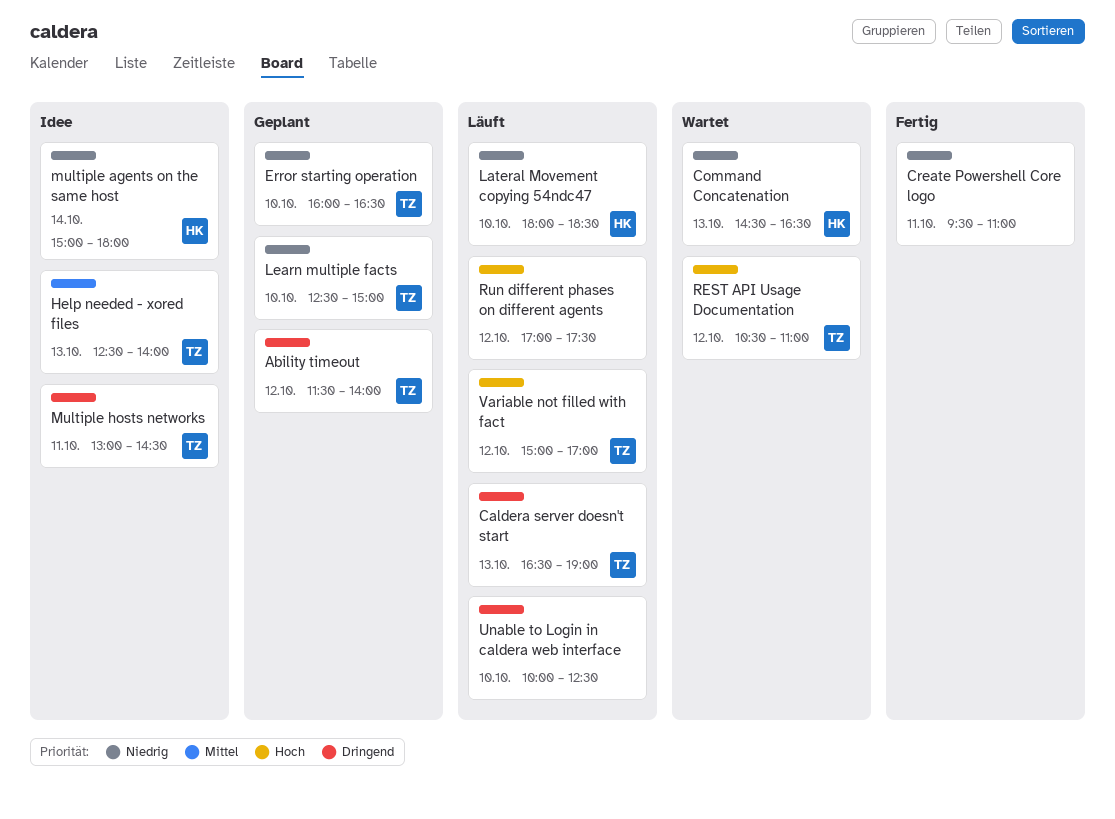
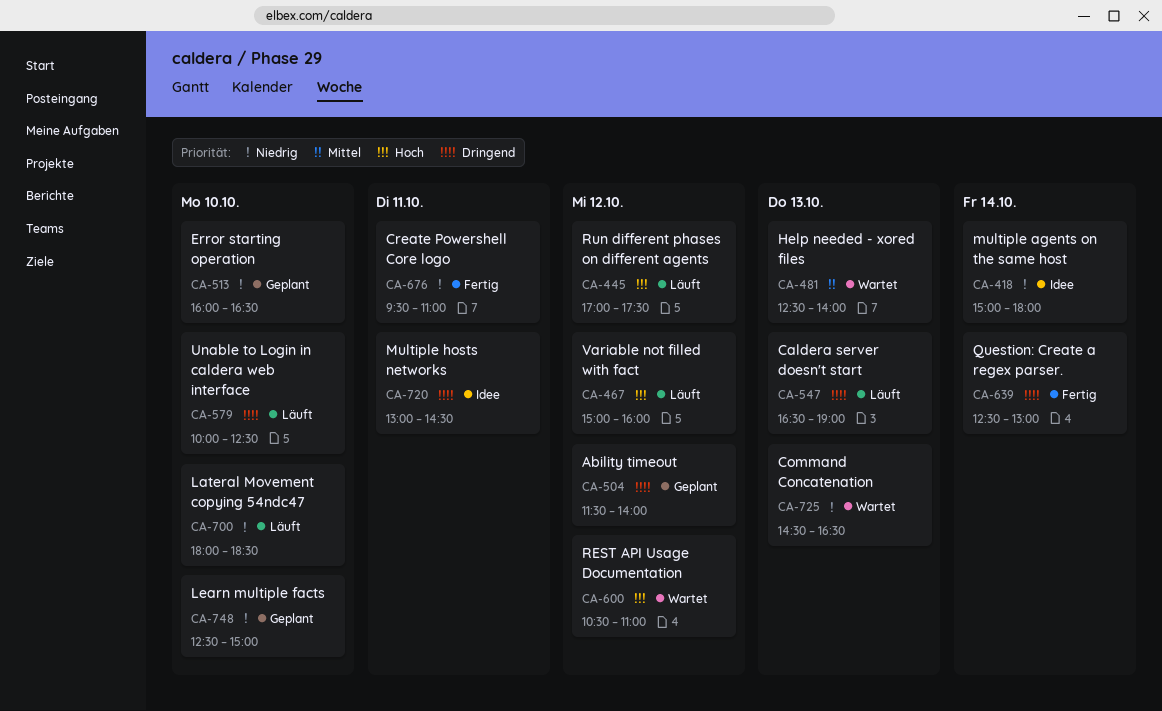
Help needed - xored files, status: Idee -> Wartet
Question: Create a regex parser.: none -> present
Variable not filled with fact, ends: 17:00 -> 16:00

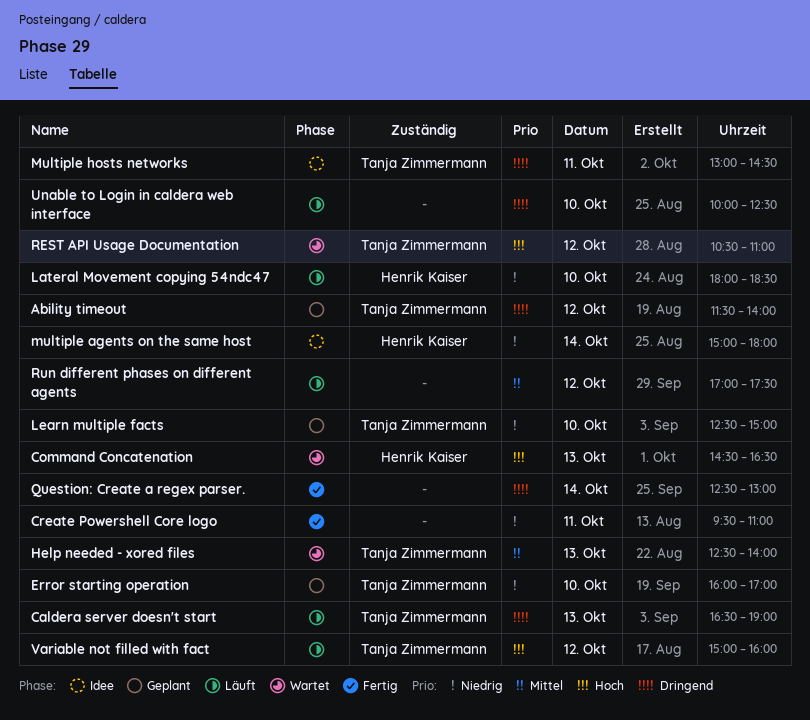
Command Concatenation, priority: Niedrig -> Hoch
Error starting operation, ends: 16:30 -> 17:00
Run different phases on different agents, priority: Hoch -> Mittel

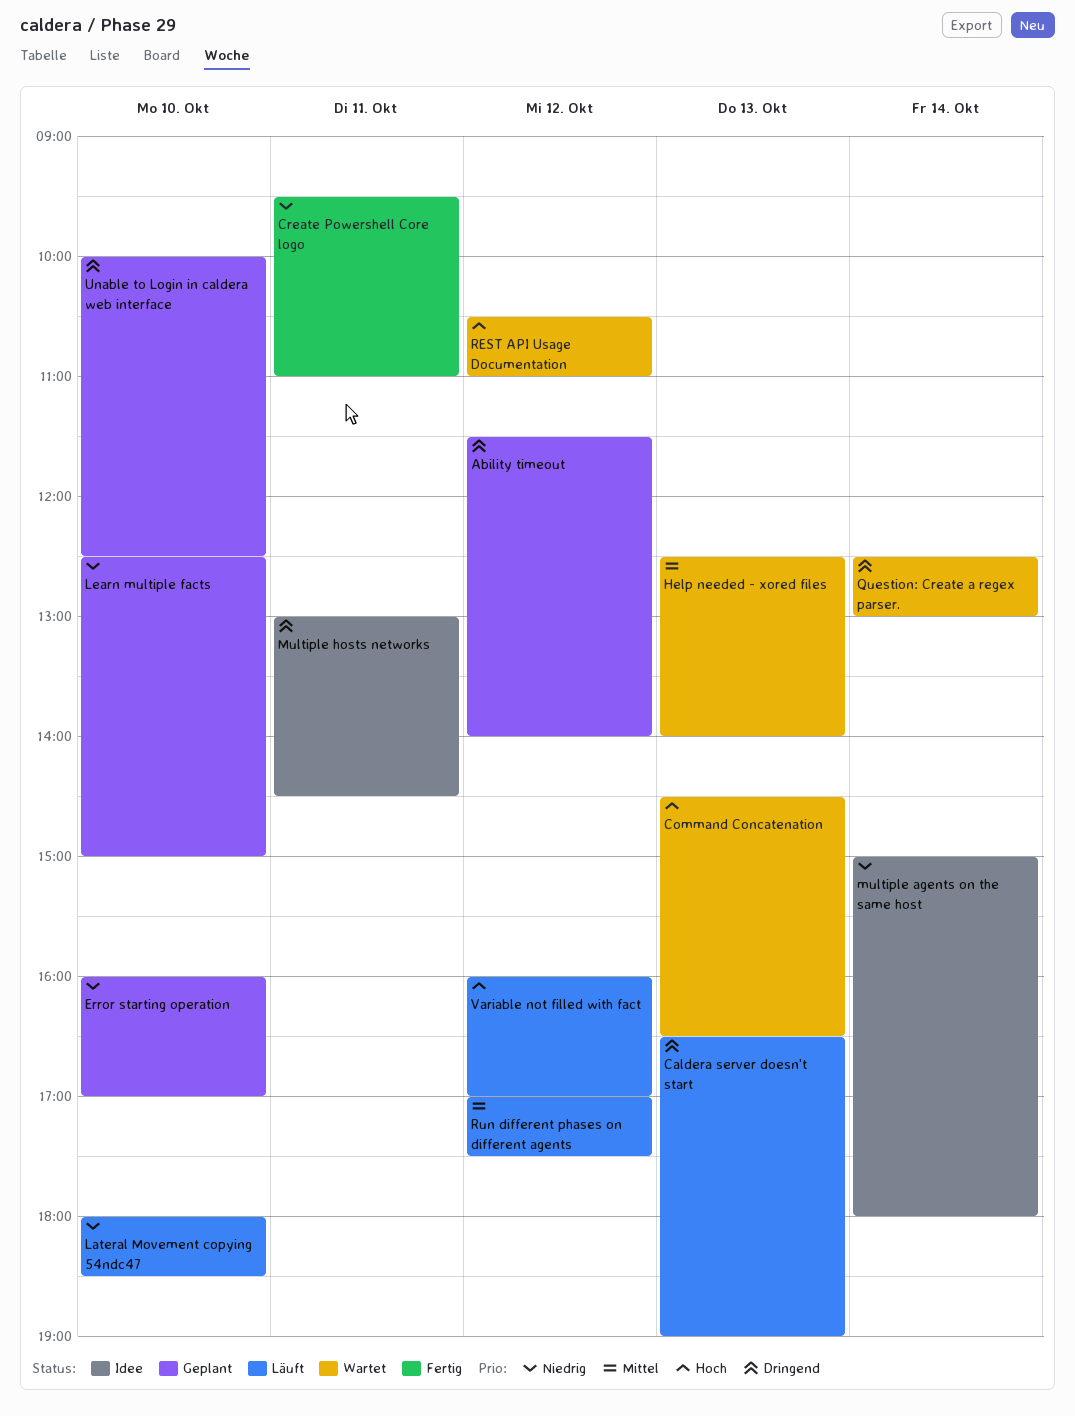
Question: Create a regex parser., status: Fertig -> Wartet
Unable to Login in caldera web interface, status: Läuft -> Geplant
Variable not filled with fact, begins: 15:00 -> 16:00
Variable not filled with fact, ends: 16:00 -> 17:00

